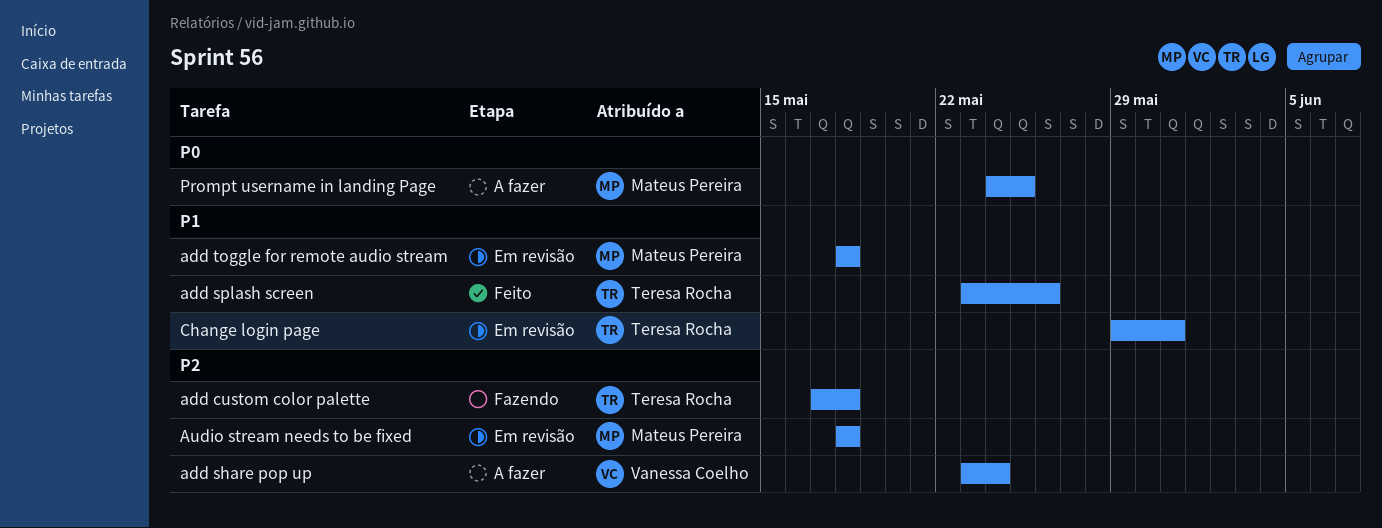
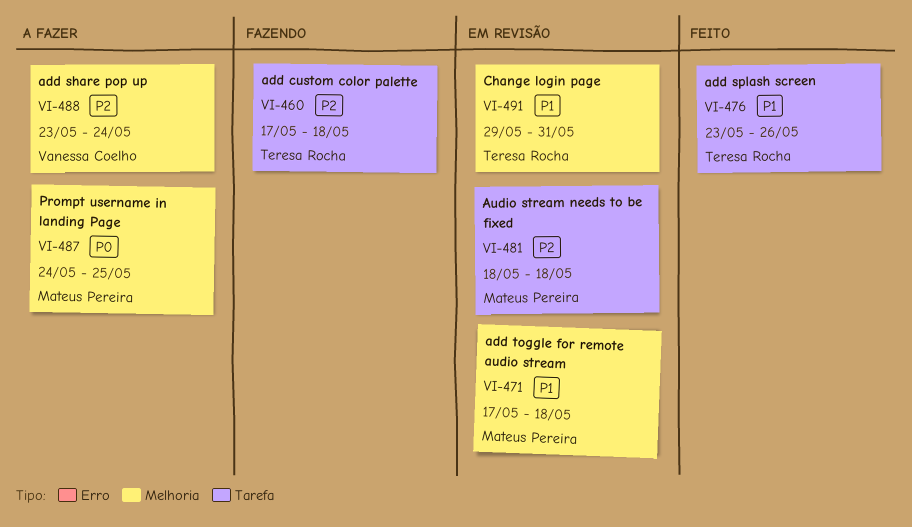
add toggle for remote audio stream, start: May 18 -> May 17

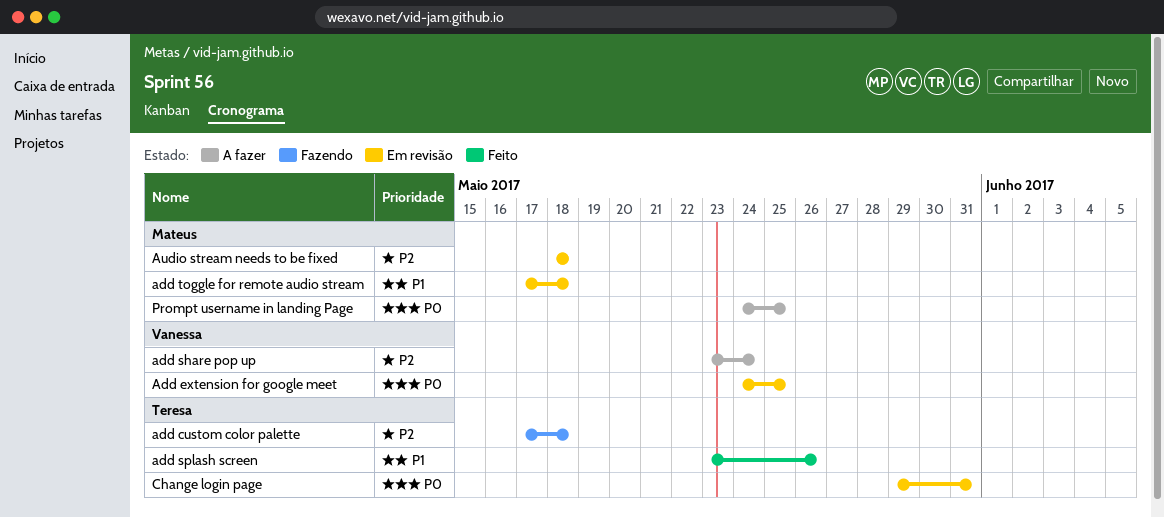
Add extension for google meet: none -> present
Change login page, priority: P1 -> P0

